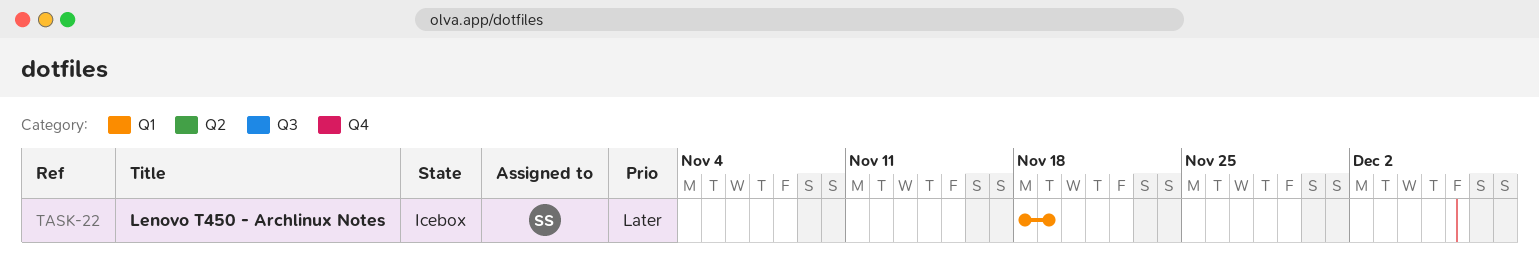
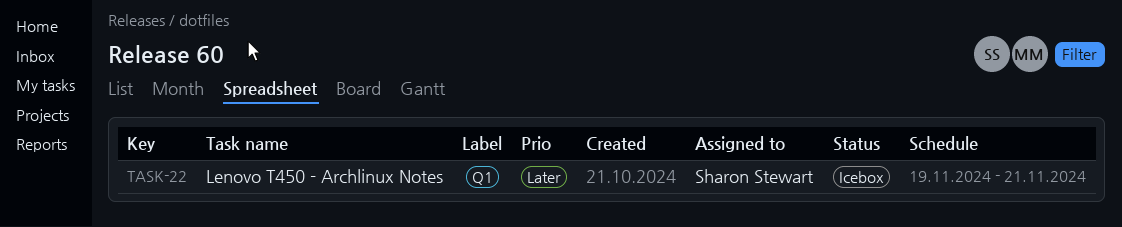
TASK-22, start: Nov 18 -> Nov 19
TASK-22, due: Nov 19 -> Nov 21

